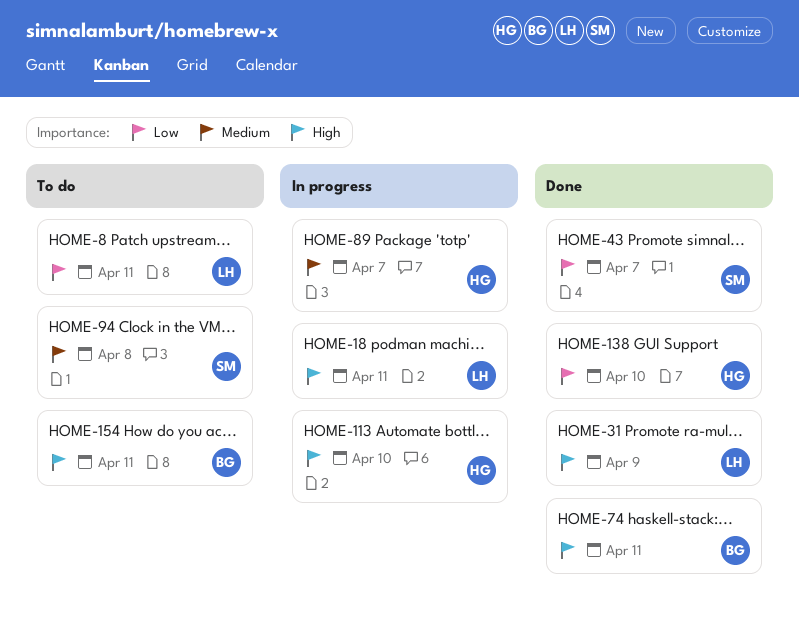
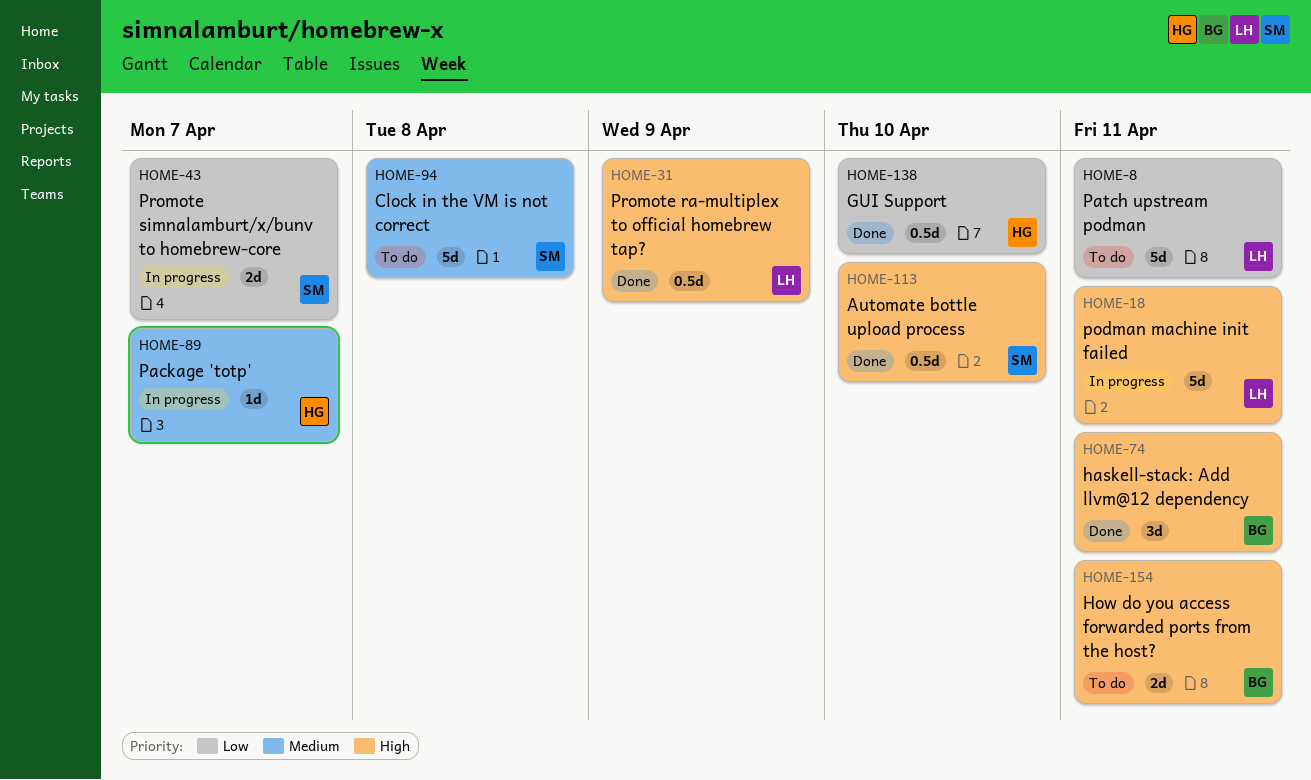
HOME-43, status: Done -> In progress
HOME-113, status: In progress -> Done
HOME-113, owner: HG -> SM

